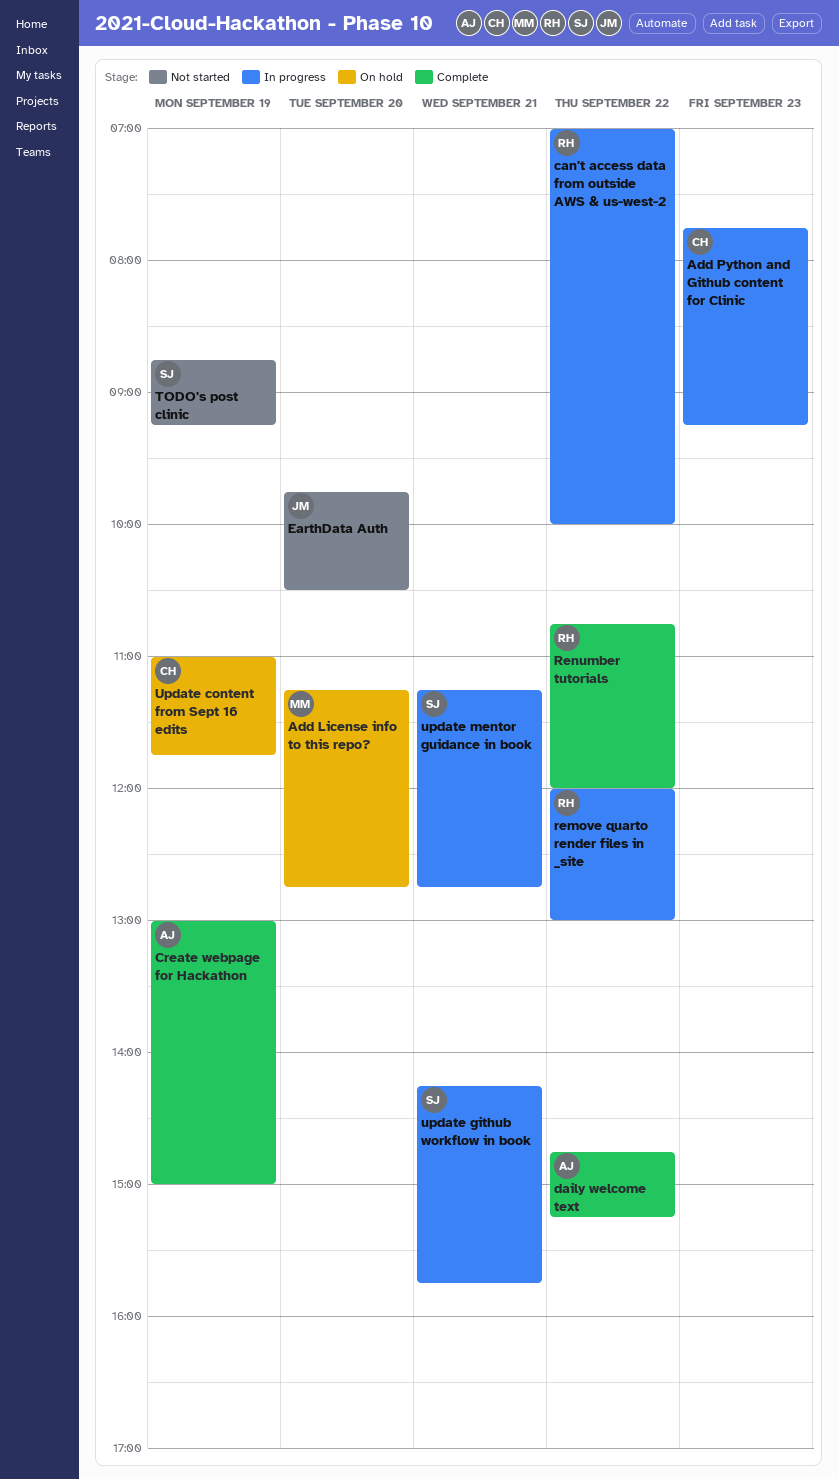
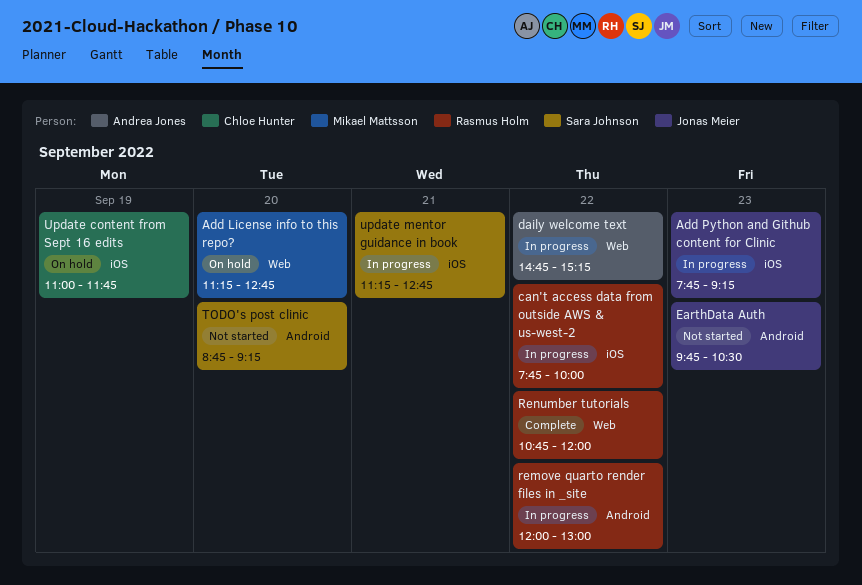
Add Python and Github content for Clinic, owner: Chloe Hunter -> Jonas Meier
can't access data from outside AWS & us-west-2, begins: 07:00 -> 07:45
Create webpage for Hackathon: present -> none
daily welcome text, status: Complete -> In progress
EarthData Auth, day: Sep 20 -> Sep 23
TODO's post clinic, day: Sep 19 -> Sep 20
update github workflow in book: present -> none

